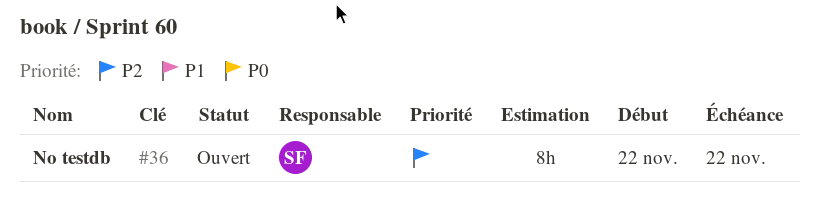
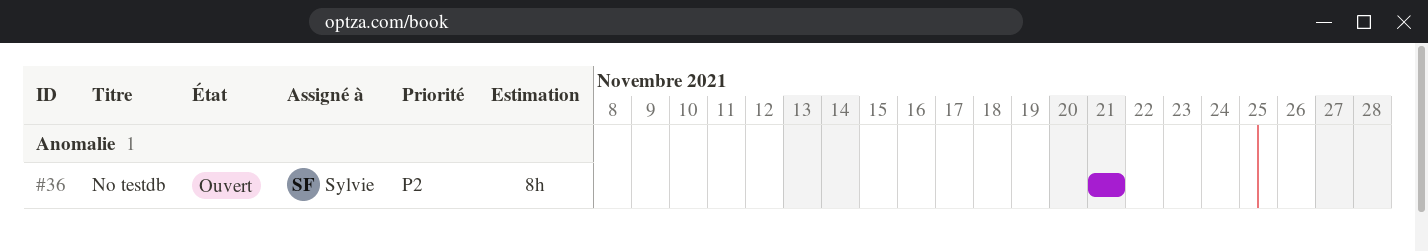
#36, start: Nov 22 -> Nov 21
#36, due: Nov 22 -> Nov 21

